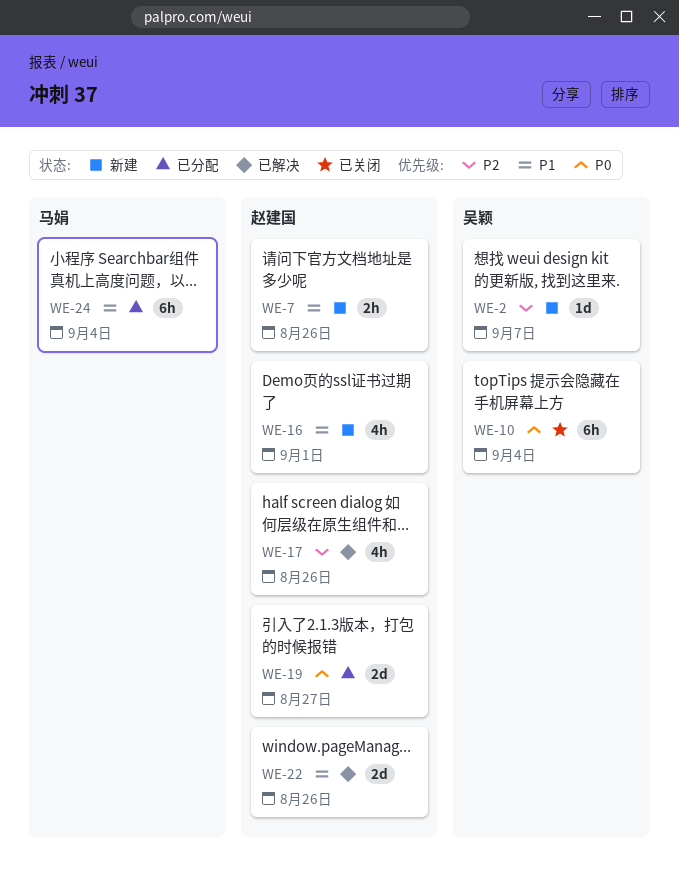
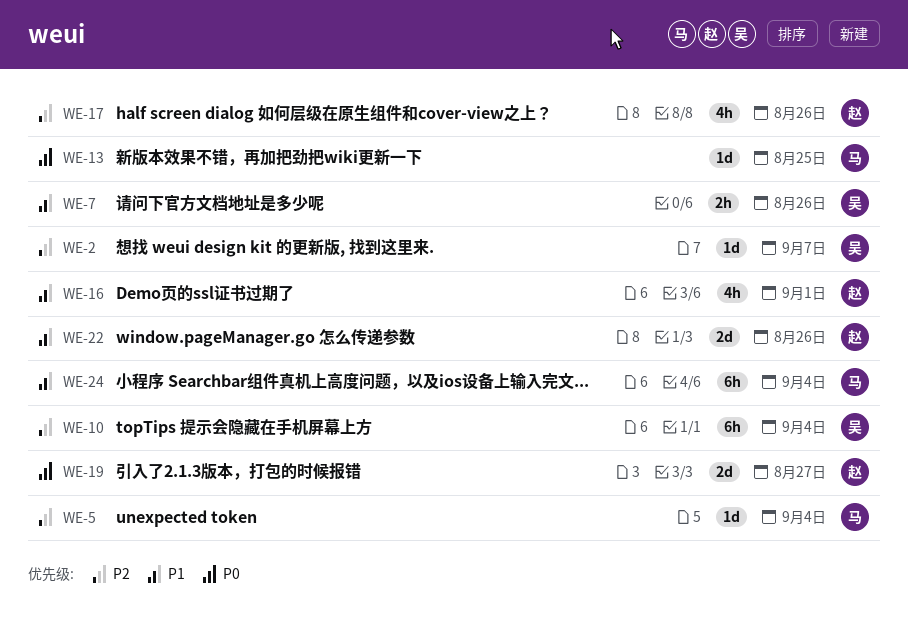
WE-5: none -> present
WE-7, owner: 赵建国 -> 吴颖
WE-10, priority: P0 -> P2
WE-13: none -> present

